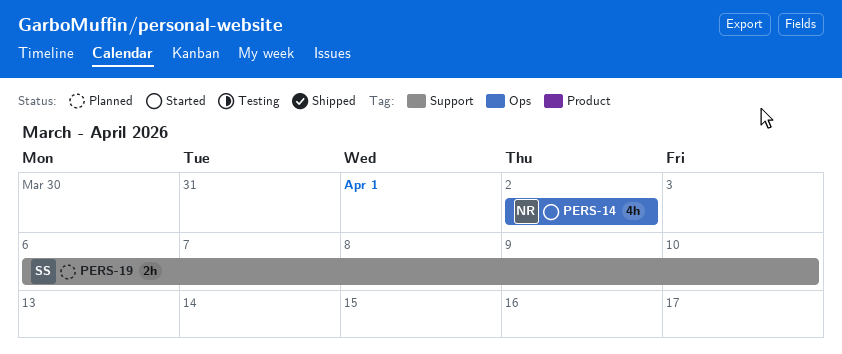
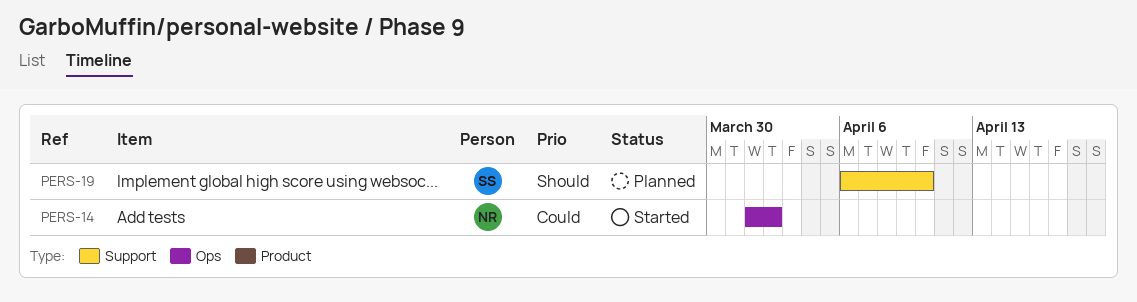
PERS-14, start: Apr 2 -> Apr 1

